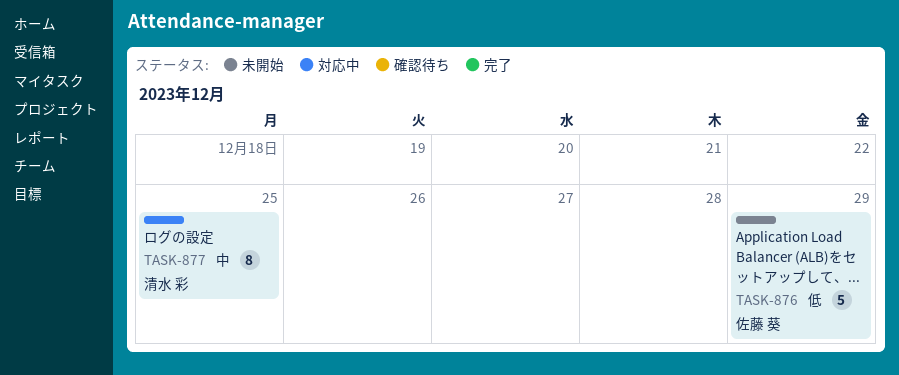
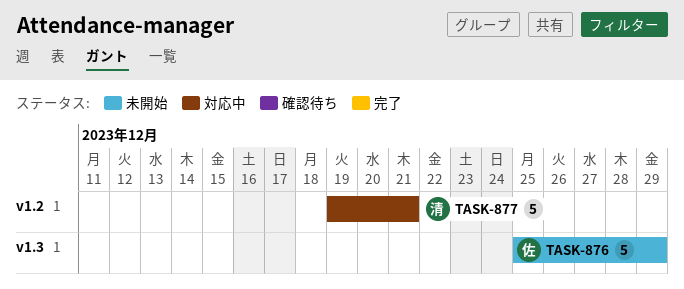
TASK-877, estimate: 8 -> 5
TASK-877, due: Dec 25 -> Dec 21

